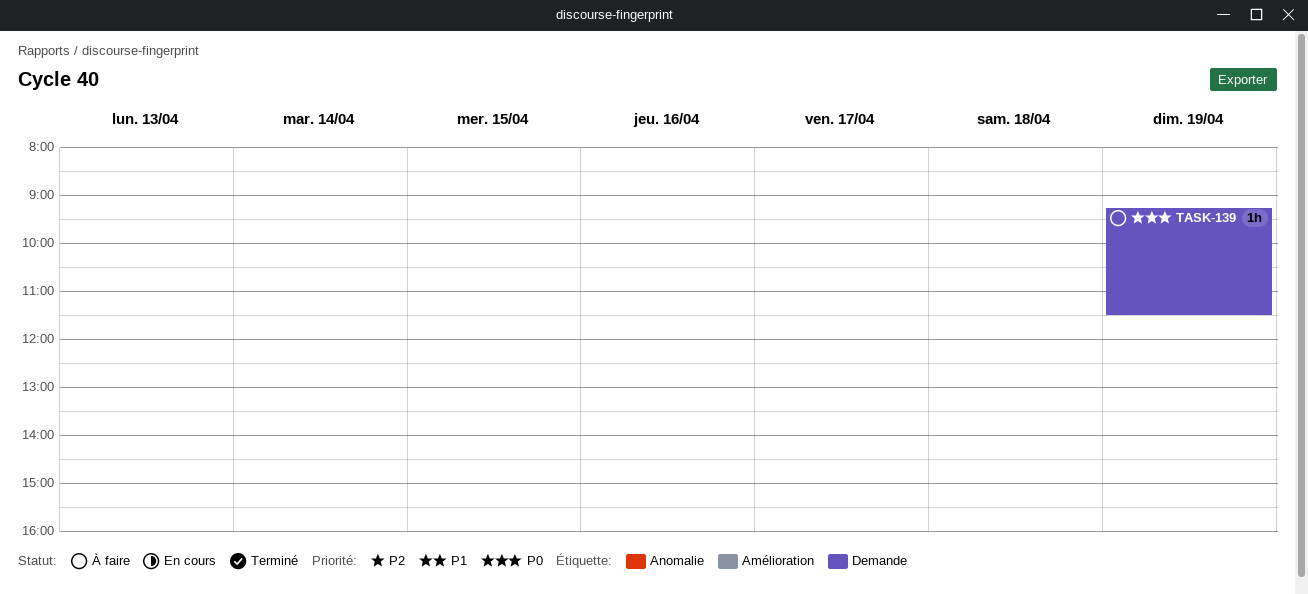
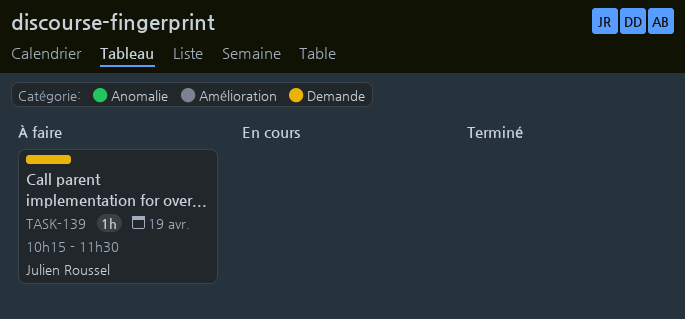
TASK-139, begins: 09:15 -> 10:15

